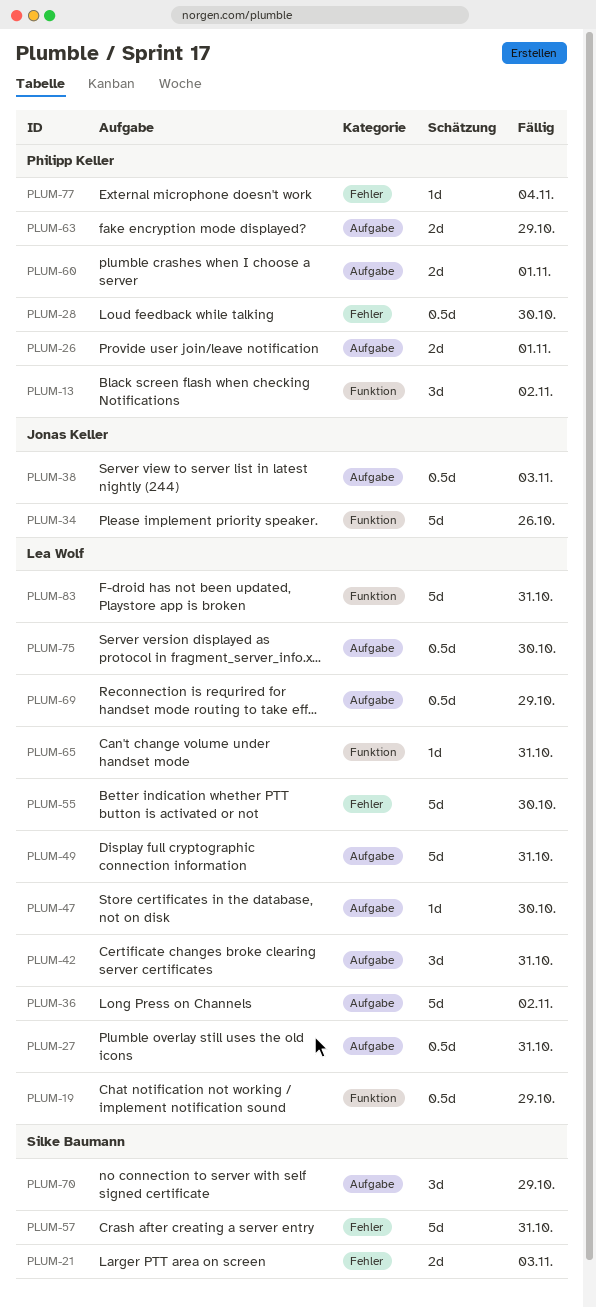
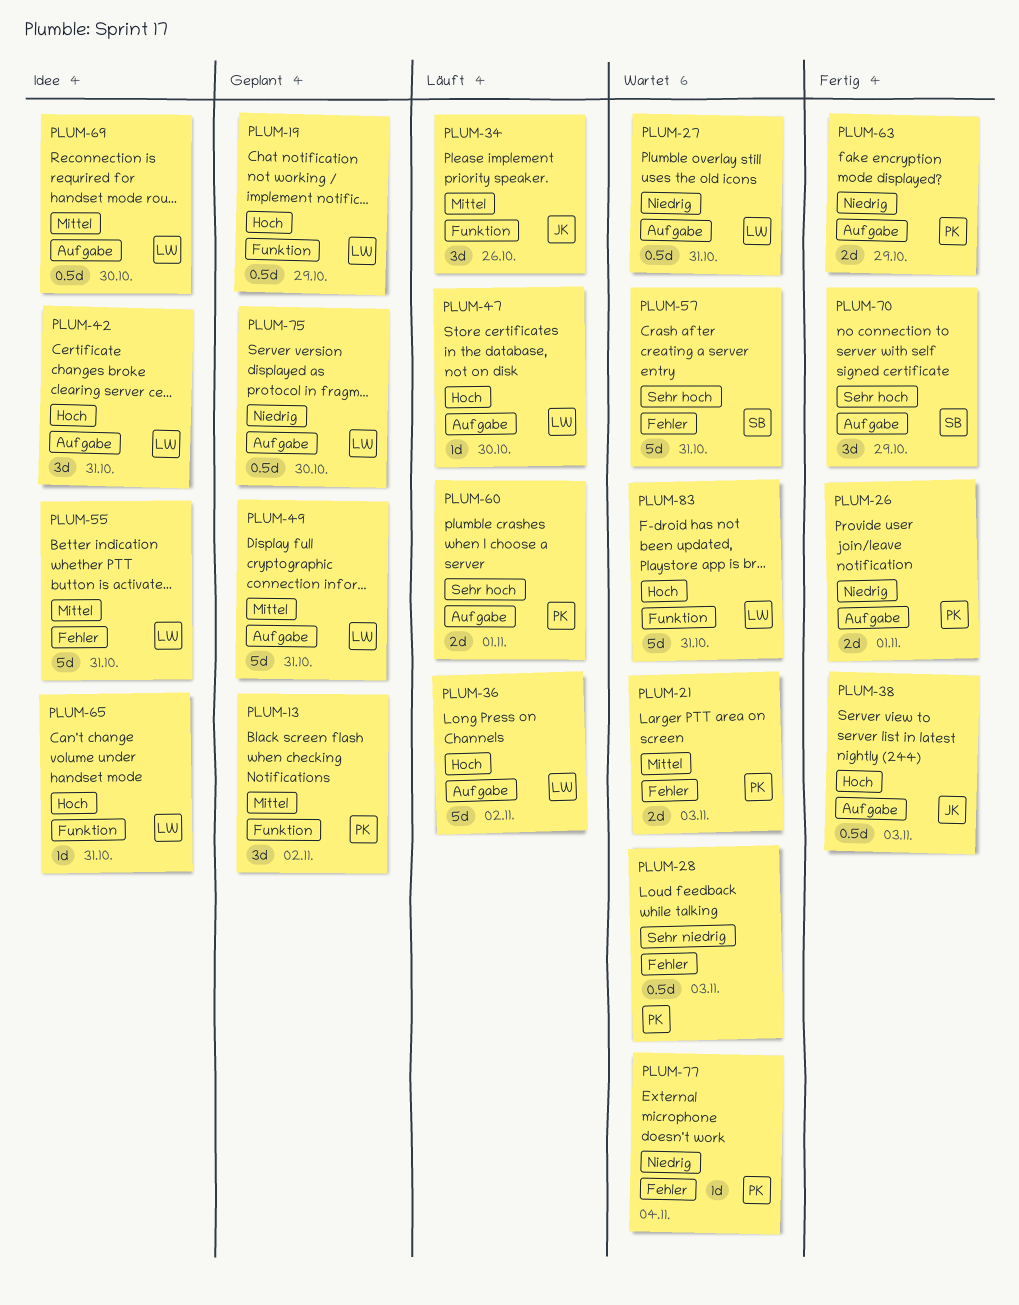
PLUM-21, owner: Silke Baumann -> Philipp Keller
PLUM-28, due: Oct 30 -> Nov 3
PLUM-34, estimate: 5d -> 3d
PLUM-55, due: Oct 30 -> Oct 31
PLUM-69, due: Oct 29 -> Oct 30

